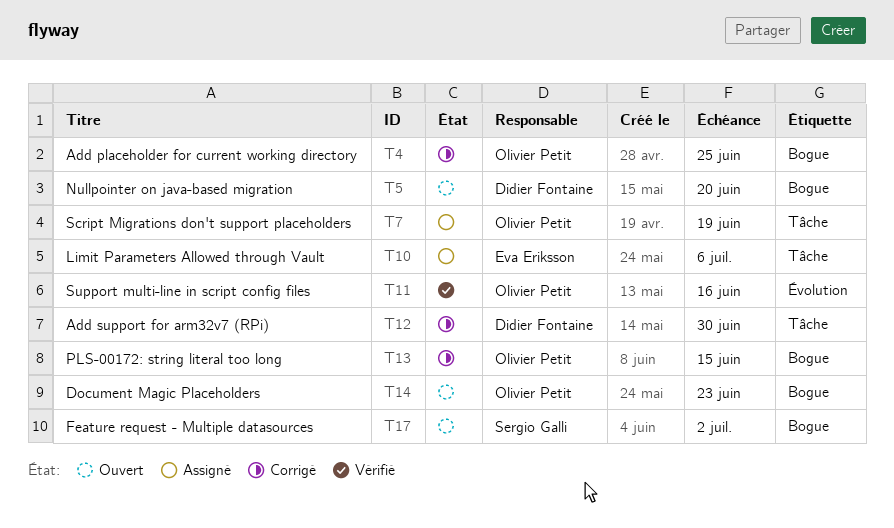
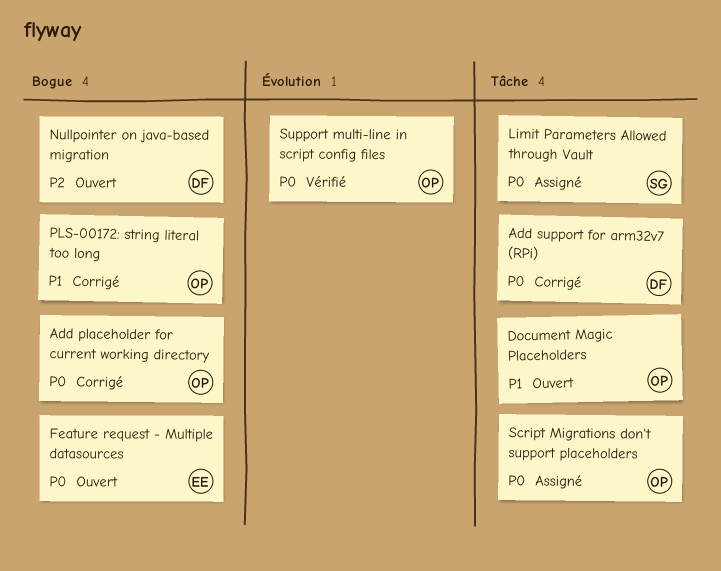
Document Magic Placeholders, label: Bogue -> Tâche
Feature request - Multiple datasources, owner: Sergio Galli -> Eva Eriksson
Limit Parameters Allowed through Vault, owner: Eva Eriksson -> Sergio Galli

